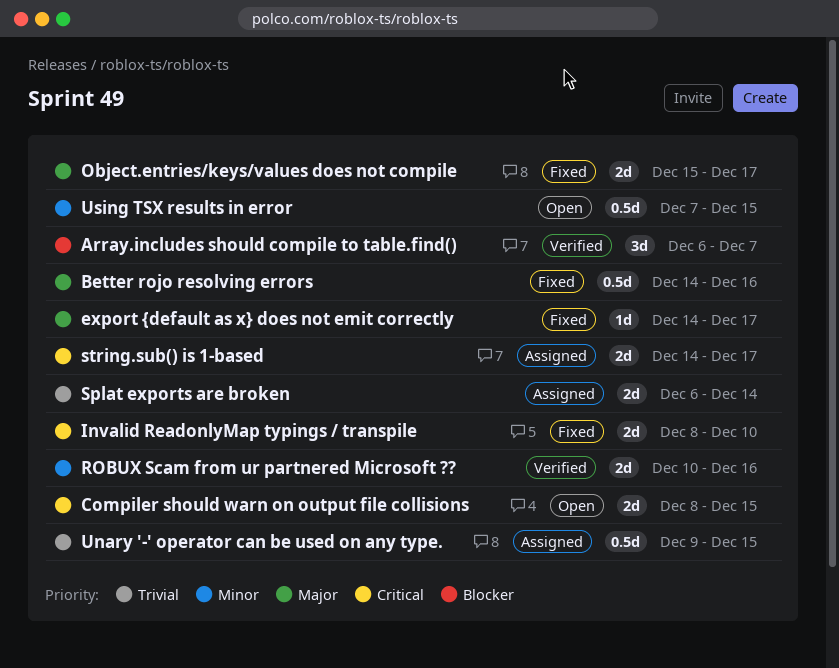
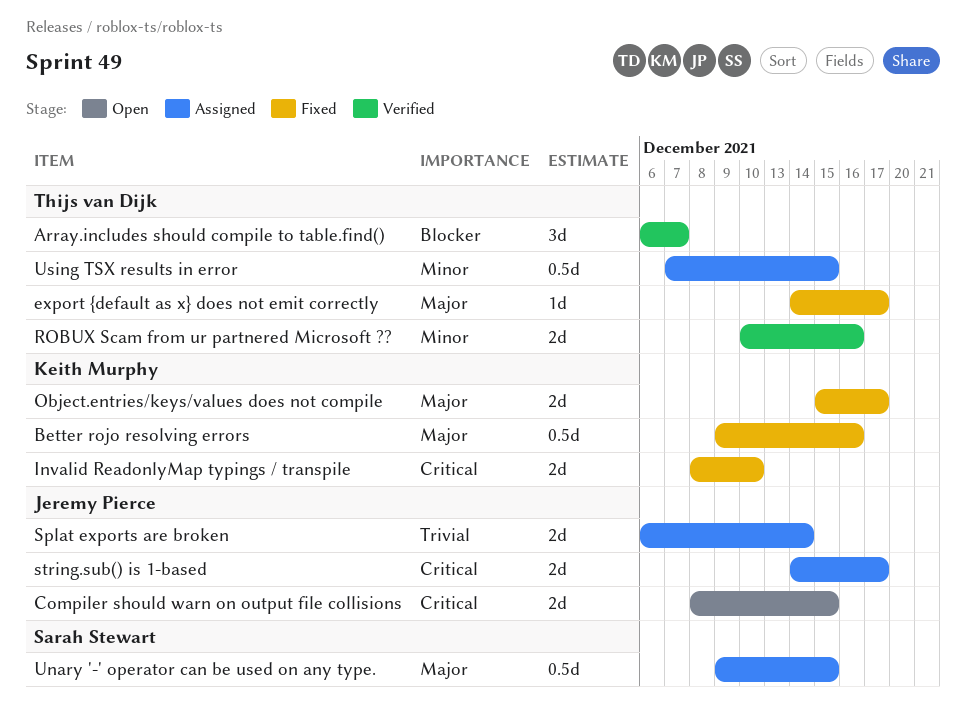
Better rojo resolving errors, start: Dec 14 -> Dec 9
Unary '-' operator can be used on any type., priority: Trivial -> Major
Using TSX results in error, status: Open -> Assigned

